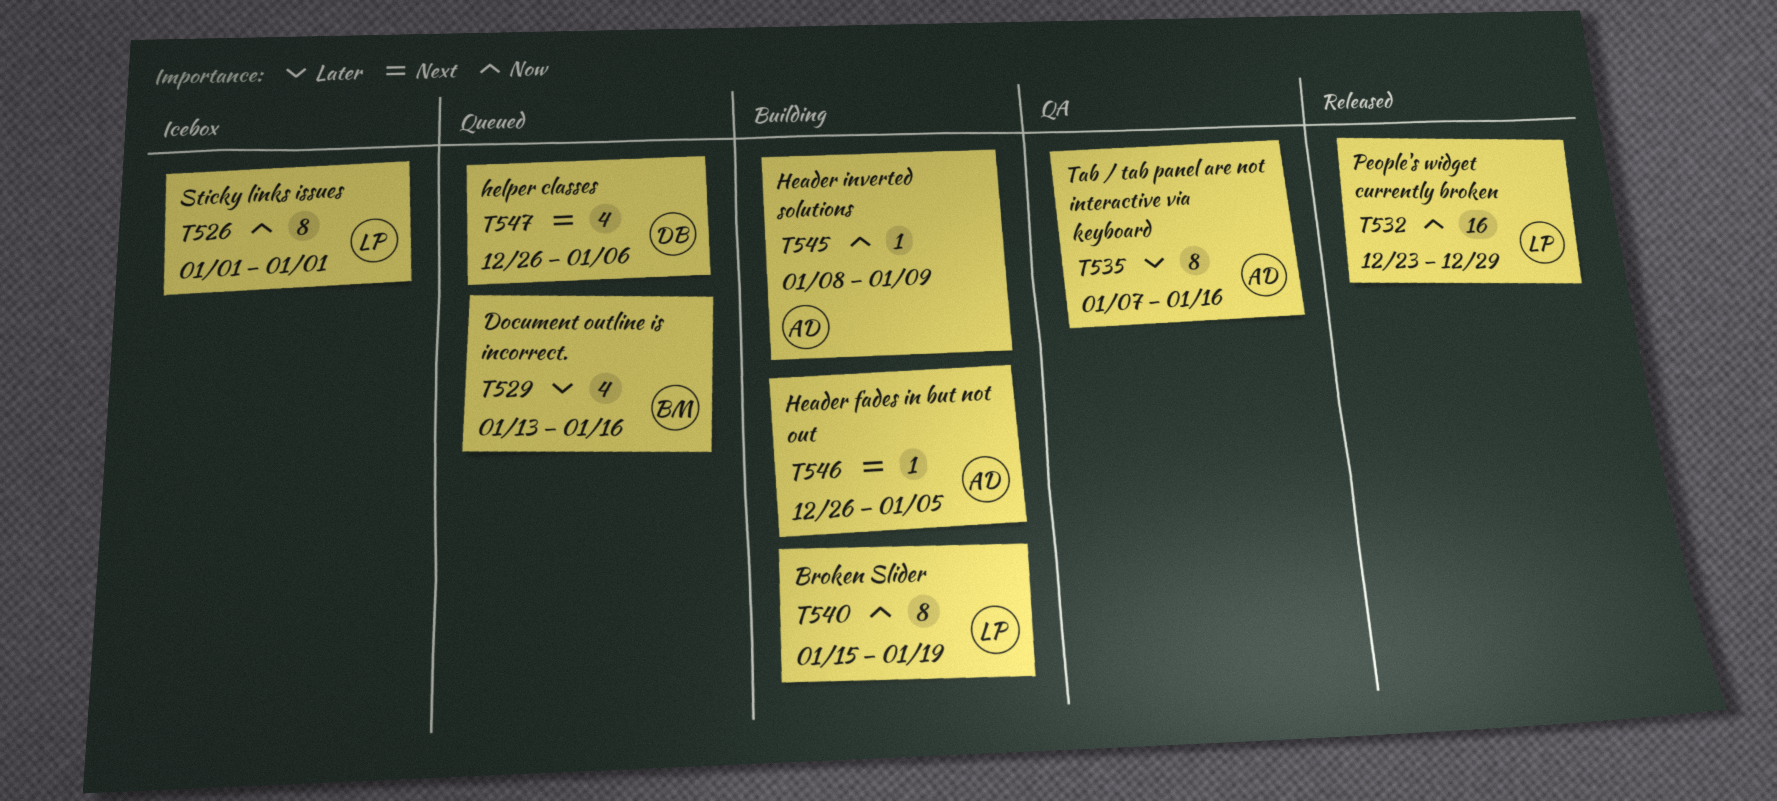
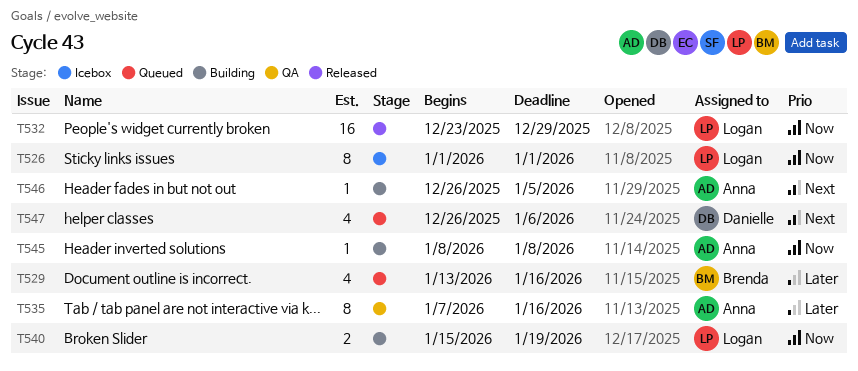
T540, estimate: 8 -> 2
T545, due: Jan 9 -> Jan 8

